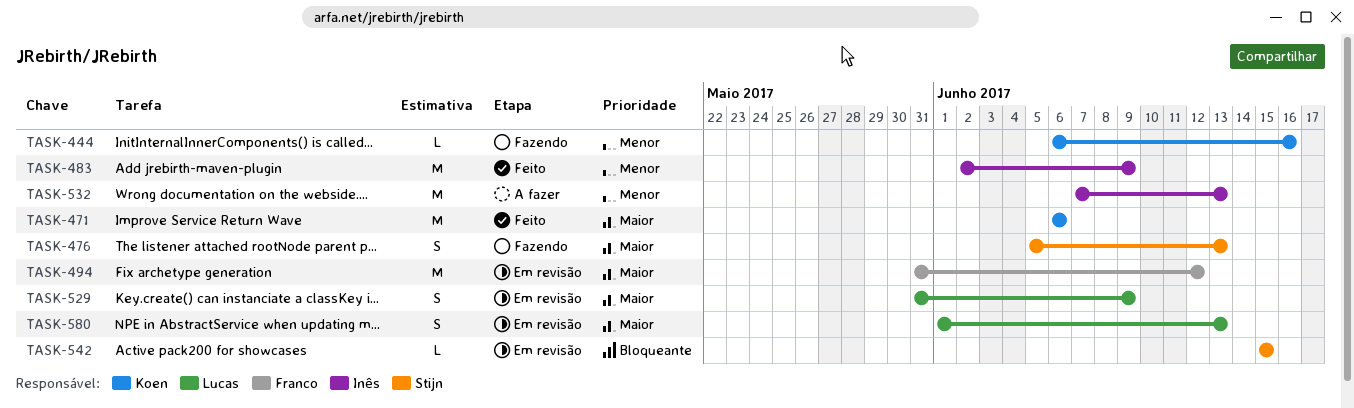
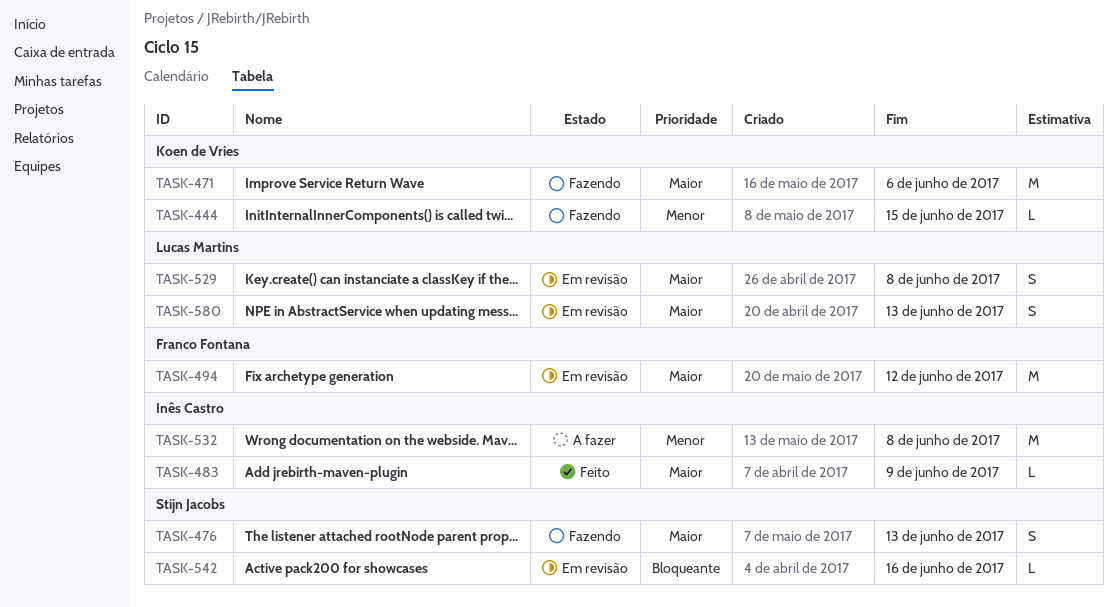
TASK-444, due: Jun 16 -> Jun 15
TASK-471, status: Feito -> Fazendo
TASK-483, priority: Menor -> Maior
TASK-483, estimate: M -> L
TASK-529, due: Jun 9 -> Jun 8
TASK-532, due: Jun 13 -> Jun 8
TASK-542, due: Jun 15 -> Jun 16

